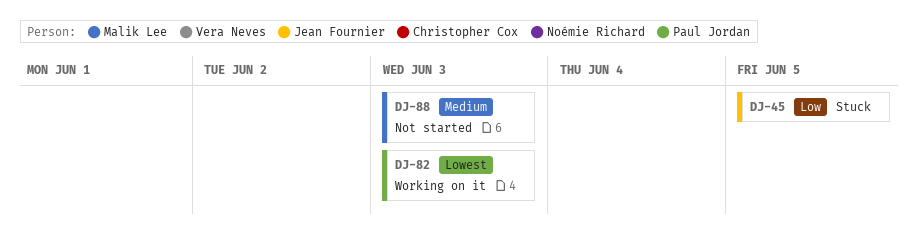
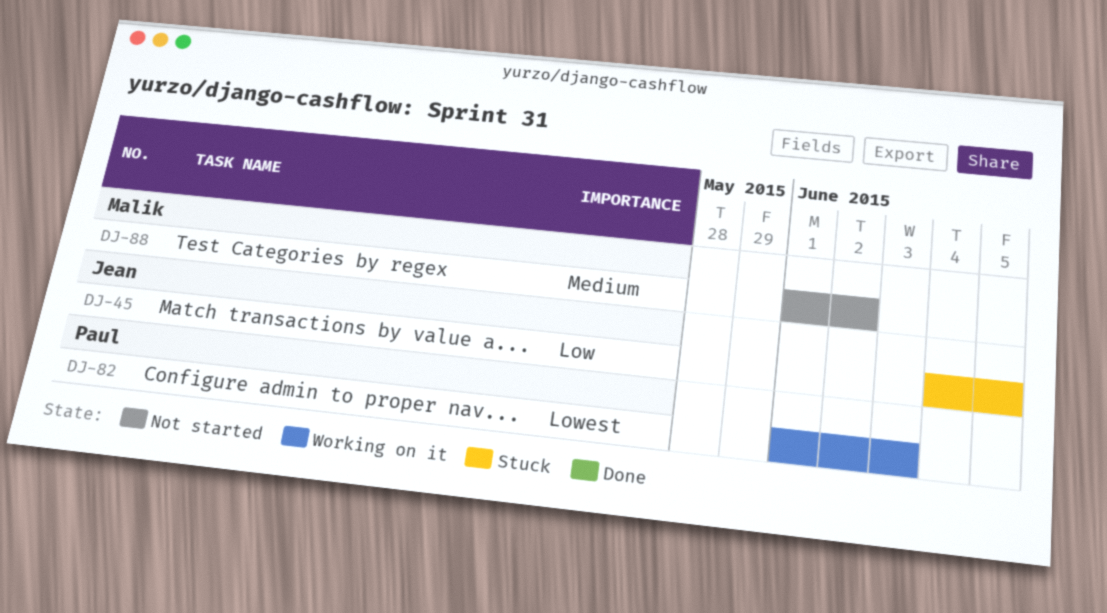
DJ-88, due: Jun 3 -> Jun 2

